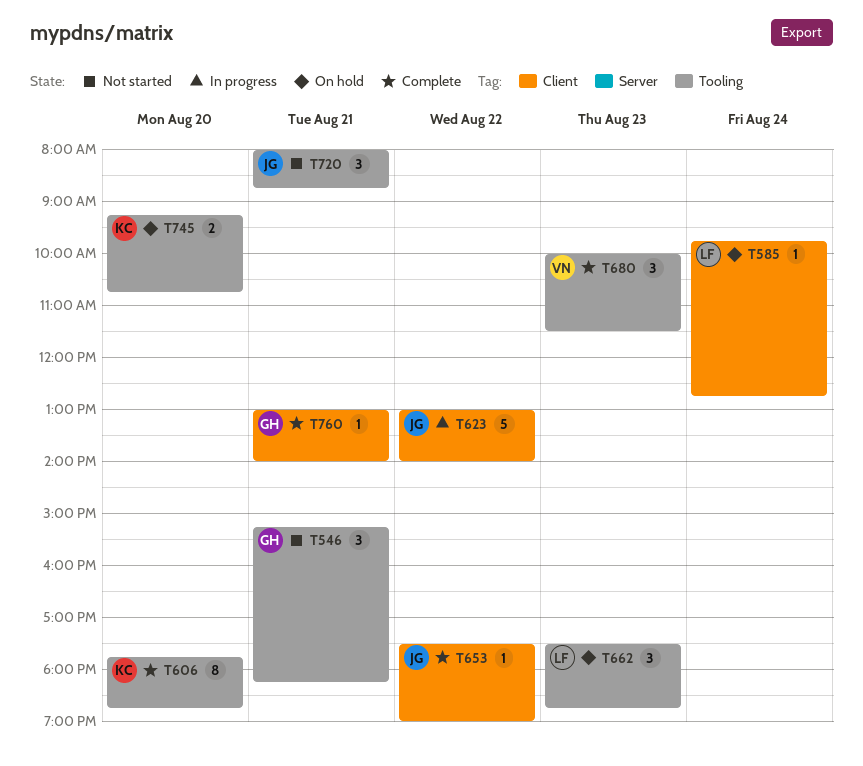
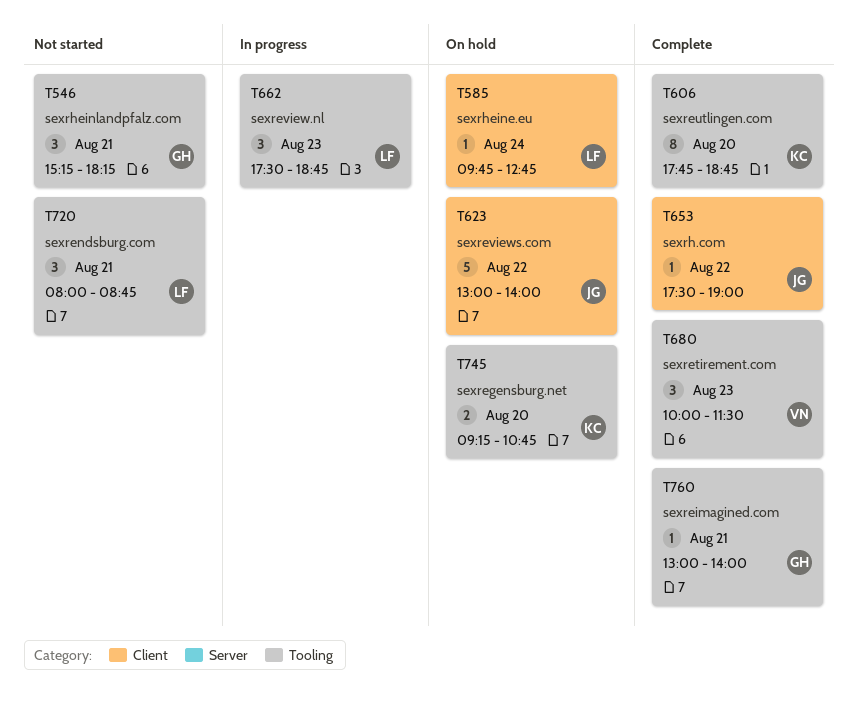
T623, status: In progress -> On hold
T662, status: On hold -> In progress
T720, owner: JG -> LF
T760, label: Client -> Tooling

